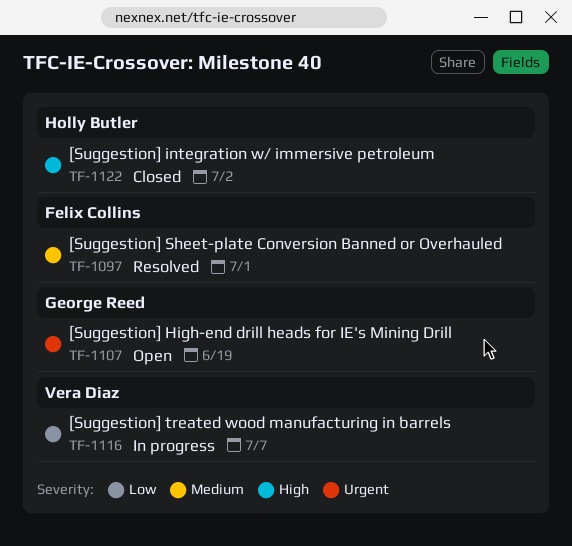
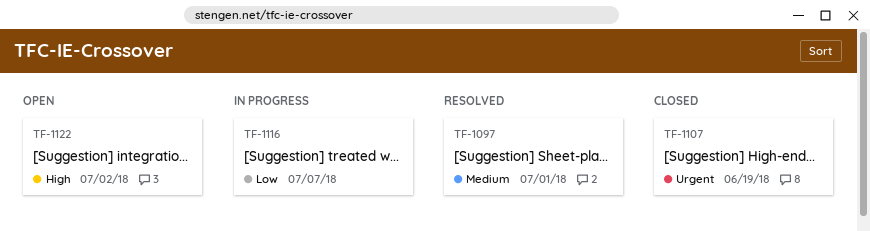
TF-1107, status: Open -> Closed
TF-1122, status: Closed -> Open

